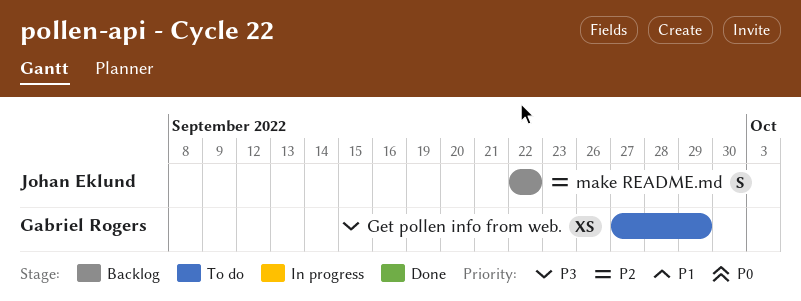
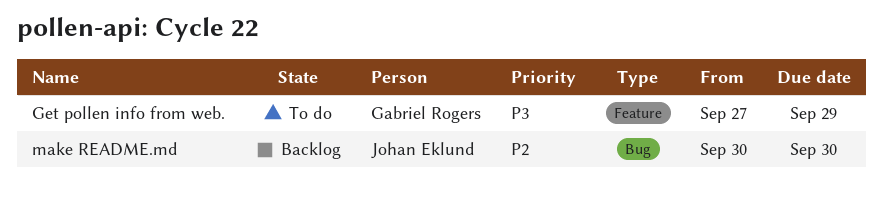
make README.md, start: Sep 22 -> Sep 30
make README.md, due: Sep 22 -> Sep 30

